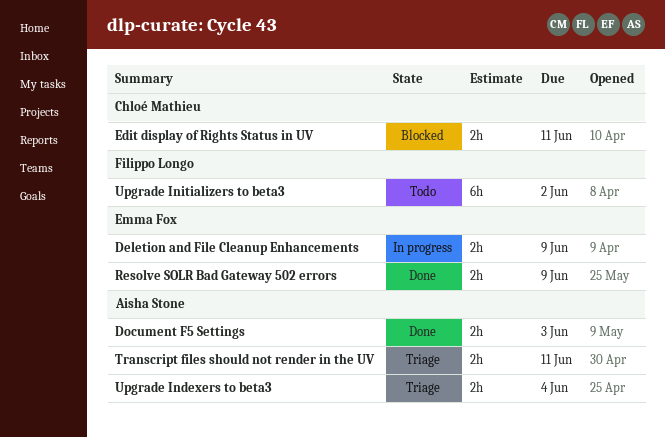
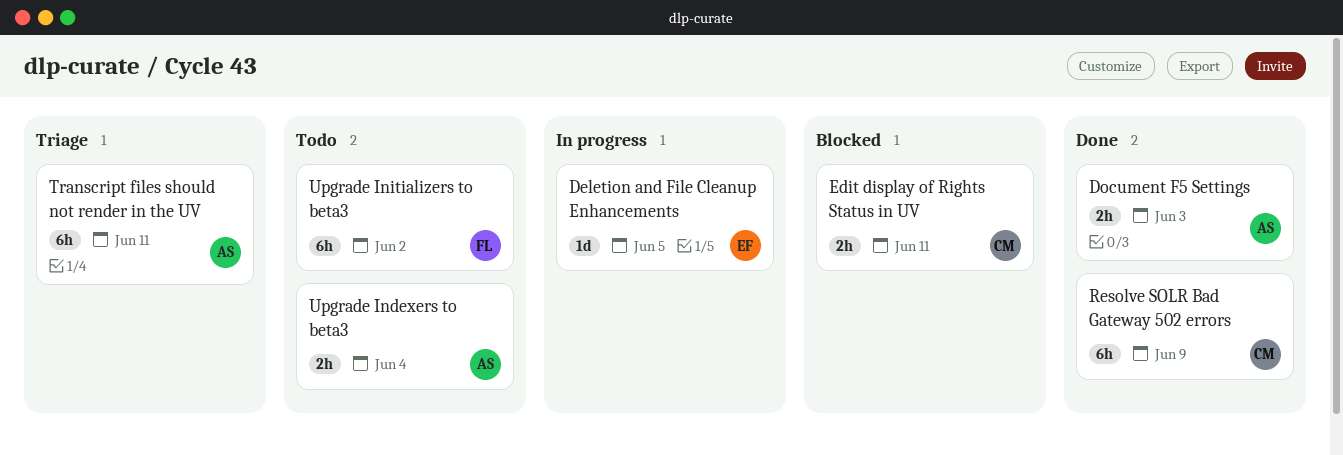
Deletion and File Cleanup Enhancements, estimate: 2h -> 1d
Deletion and File Cleanup Enhancements, due: Jun 9 -> Jun 5
Resolve SOLR Bad Gateway 502 errors, owner: Emma Fox -> Chloé Mathieu
Resolve SOLR Bad Gateway 502 errors, estimate: 2h -> 6h
Transcript files should not render in the UV, estimate: 2h -> 6h
Upgrade Indexers to beta3, status: Triage -> Todo

